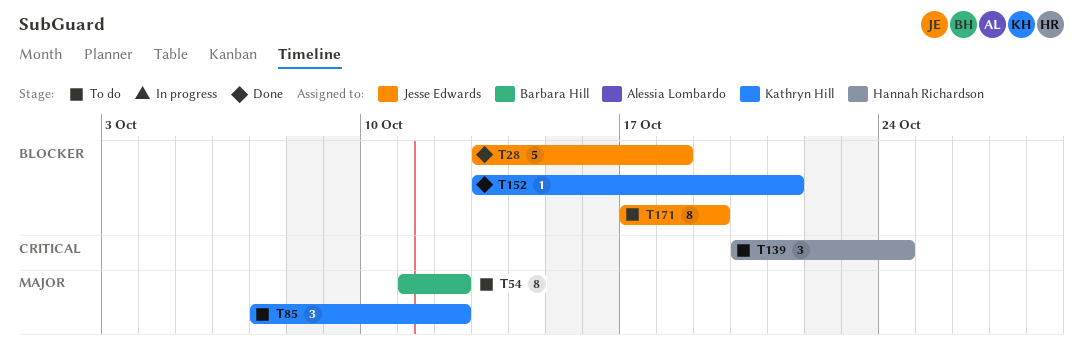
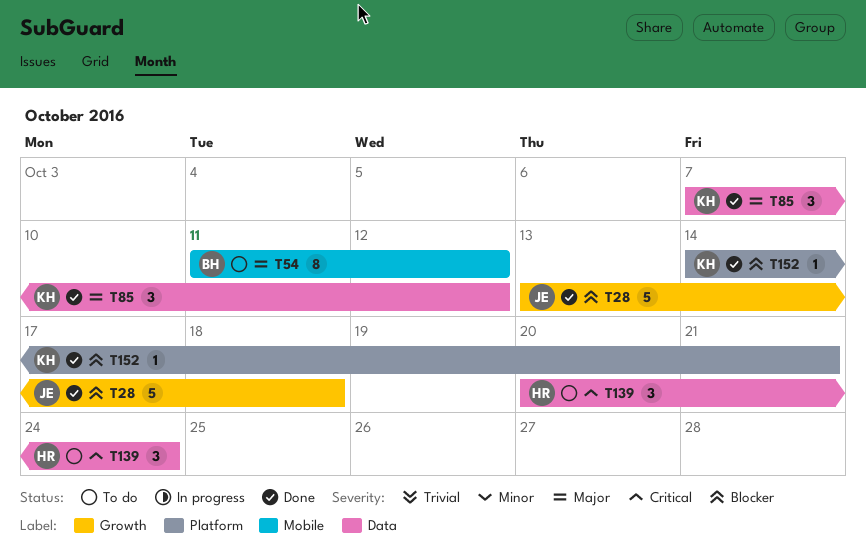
T85, status: To do -> Done
T152, start: Oct 13 -> Oct 14
T171: present -> none

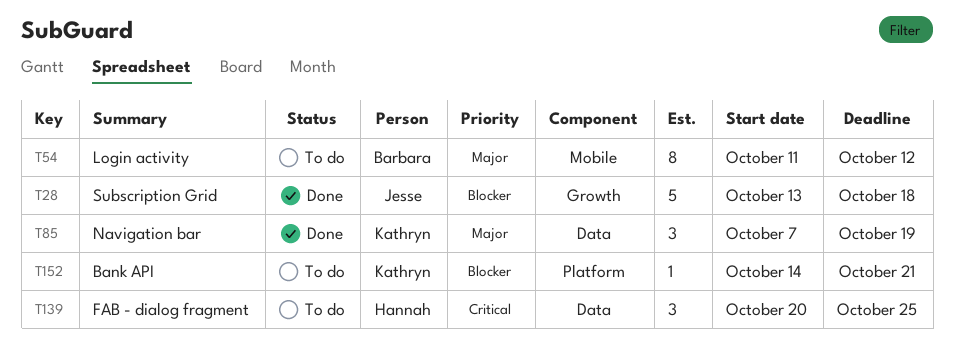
T85, due: Oct 12 -> Oct 19
T139, due: Oct 24 -> Oct 25
T152, status: Done -> To do

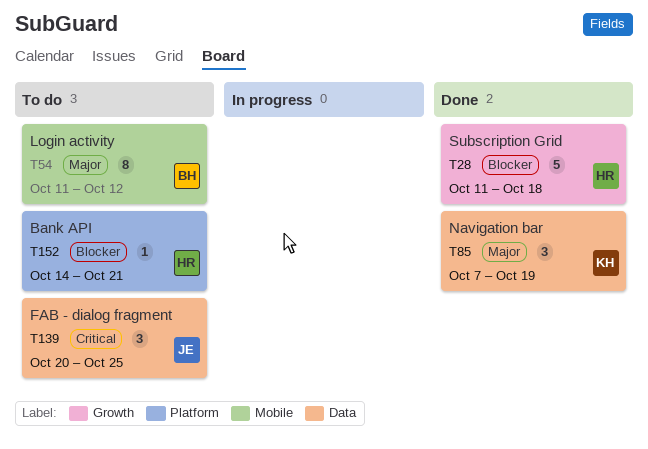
T28, owner: Jesse -> Hannah
T28, start: Oct 13 -> Oct 11
T139, owner: Hannah -> Jesse
T152, owner: Kathryn -> Hannah

